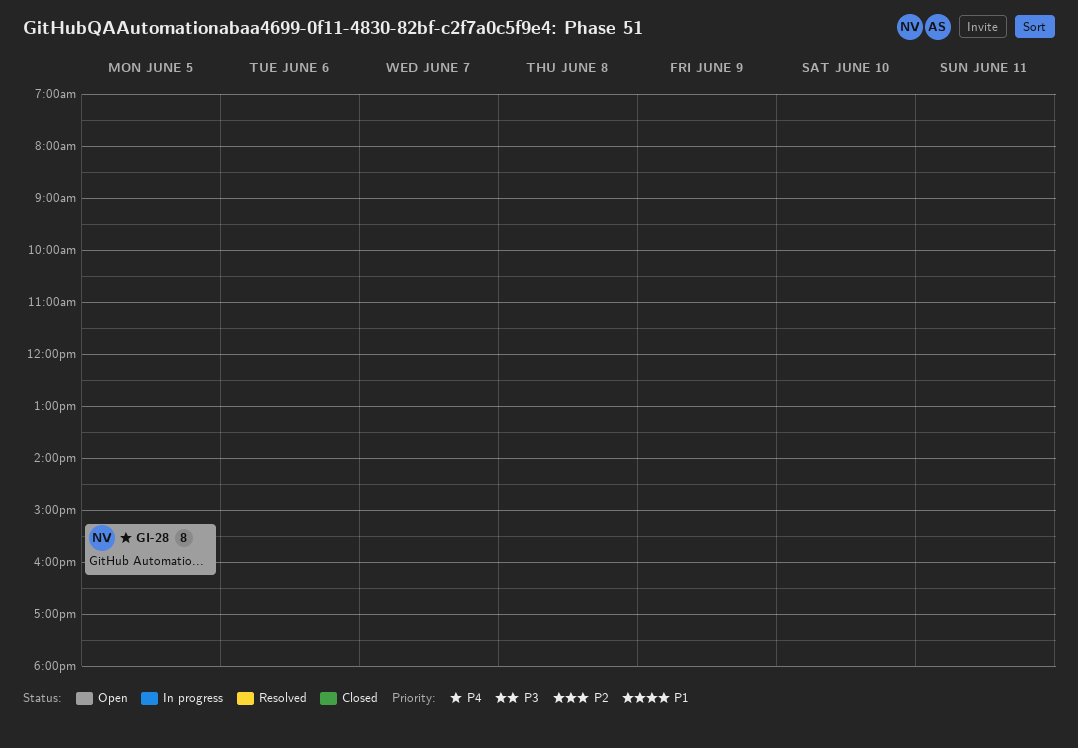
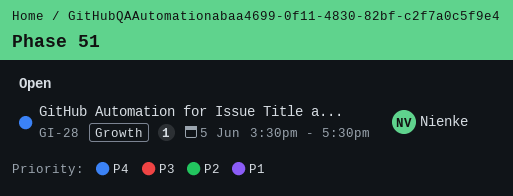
GI-28, estimate: 8 -> 1
GI-28, begins: 15:15 -> 15:30
GI-28, ends: 16:15 -> 17:30

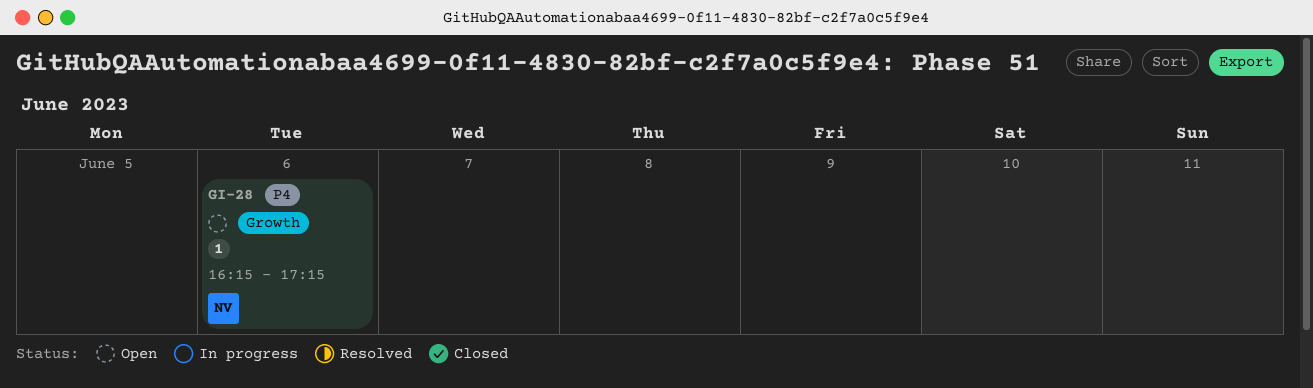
GI-28, day: Jun 5 -> Jun 6
GI-28, begins: 15:30 -> 16:15
GI-28, ends: 17:30 -> 17:15

